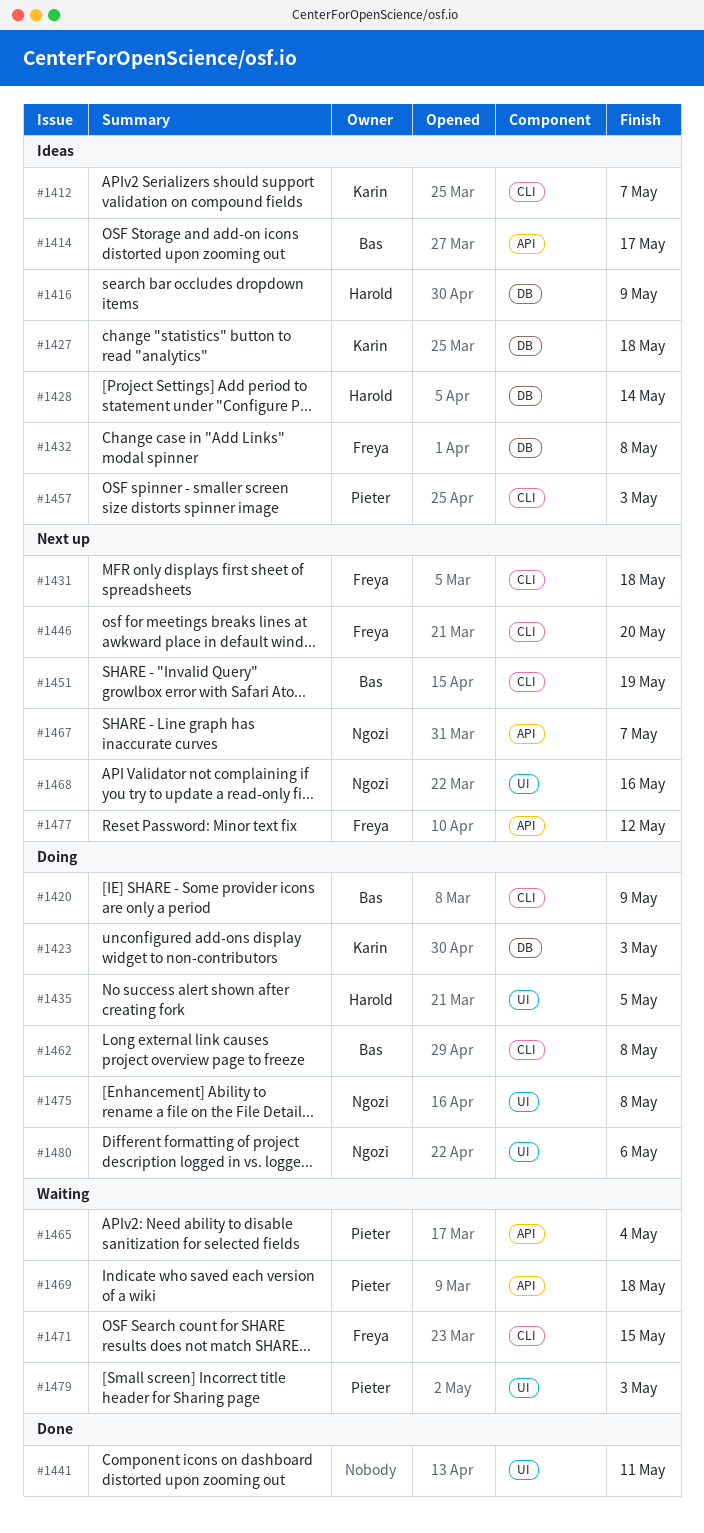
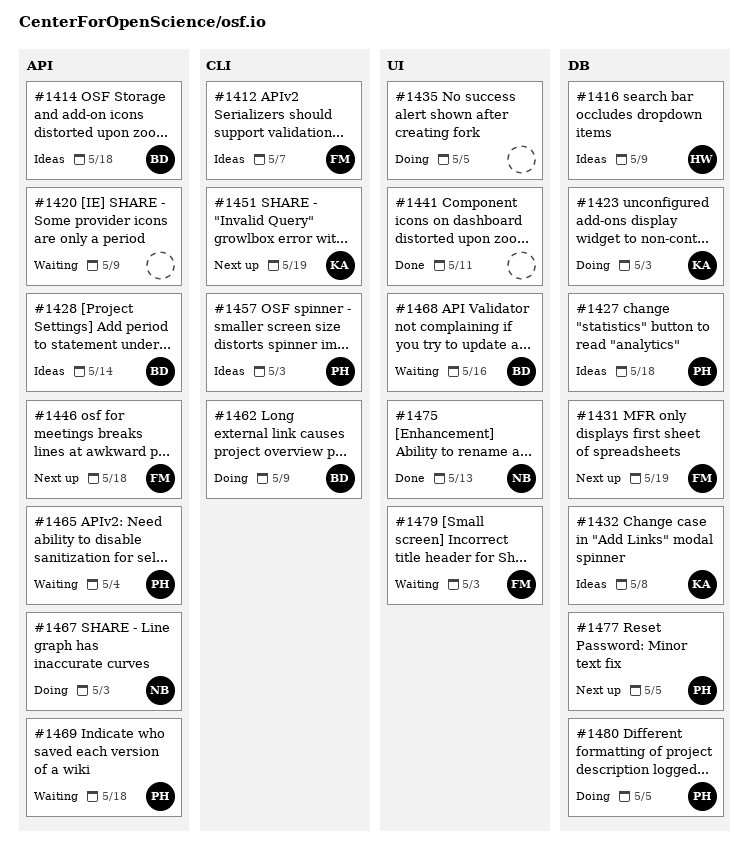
#1412, owner: Karin -> Freya
#1414, due: May 17 -> May 18
#1420, status: Doing -> Waiting
#1420, owner: Bas -> none
#1420, label: CLI -> API
#1427, owner: Karin -> Pieter
#1428, owner: Harold -> Bas
#1428, label: DB -> API
#1431, label: CLI -> DB
#1431, due: May 18 -> May 19
#1432, owner: Freya -> Karin
#1435, owner: Harold -> none
#1446, label: CLI -> API
#1446, due: May 20 -> May 18
#1451, owner: Bas -> Karin
#1462, due: May 8 -> May 9
#1467, status: Next up -> Doing
#1467, due: May 7 -> May 3
#1468, status: Next up -> Waiting
#1468, owner: Ngozi -> Bas
#1471: present -> none
#1475, status: Doing -> Done
#1475, due: May 8 -> May 13
#1477, owner: Freya -> Pieter
#1477, label: API -> DB
#1477, due: May 12 -> May 5
#1479, owner: Pieter -> Freya
#1480, owner: Ngozi -> Pieter
#1480, label: UI -> DB
#1480, due: May 6 -> May 5

